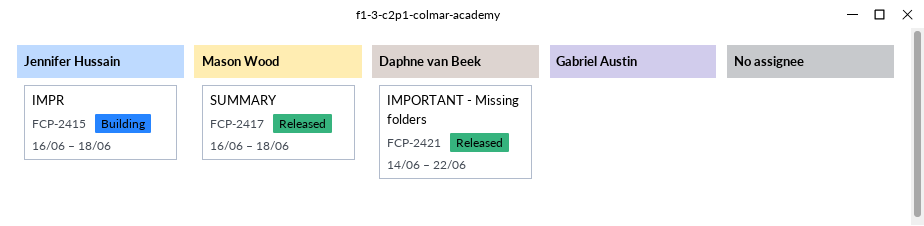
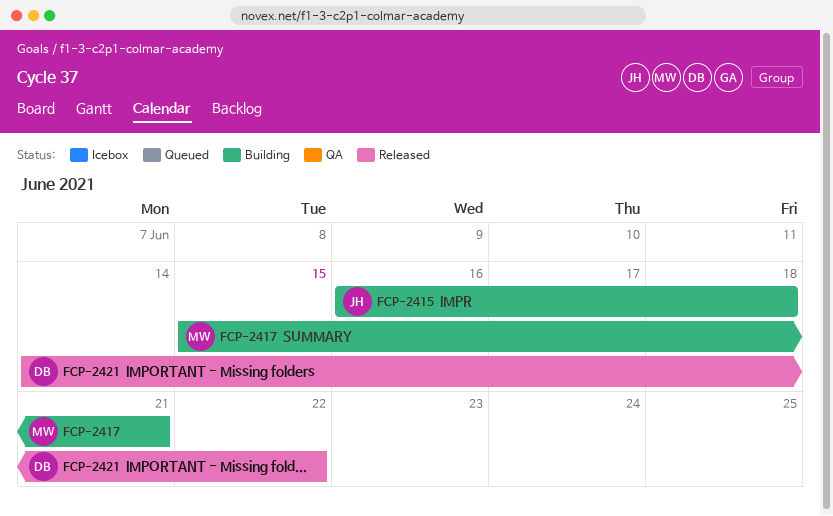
FCP-2417, status: Released -> Building
FCP-2417, start: Jun 16 -> Jun 15
FCP-2417, due: Jun 18 -> Jun 21

